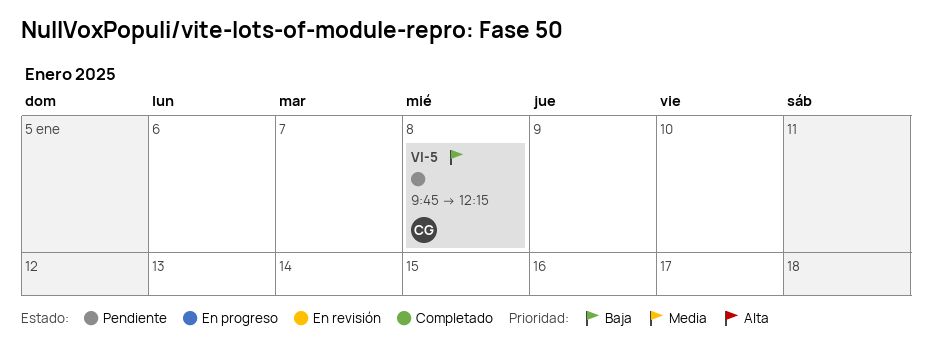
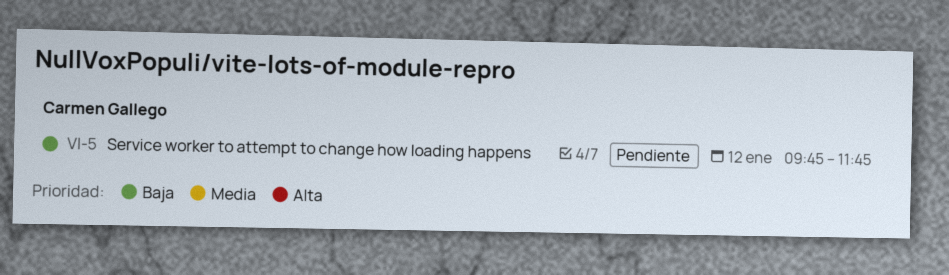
VI-5, day: Jan 8 -> Jan 12
VI-5, ends: 12:15 -> 11:45

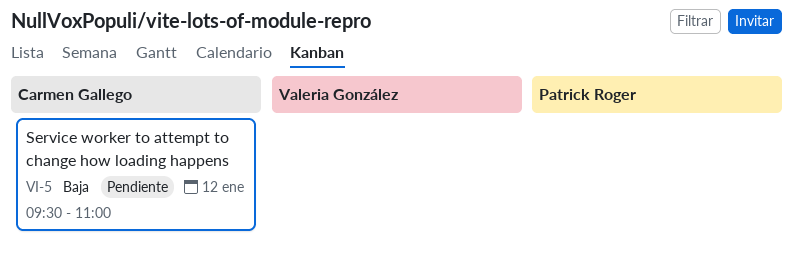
VI-5, begins: 09:45 -> 09:30
VI-5, ends: 11:45 -> 11:00

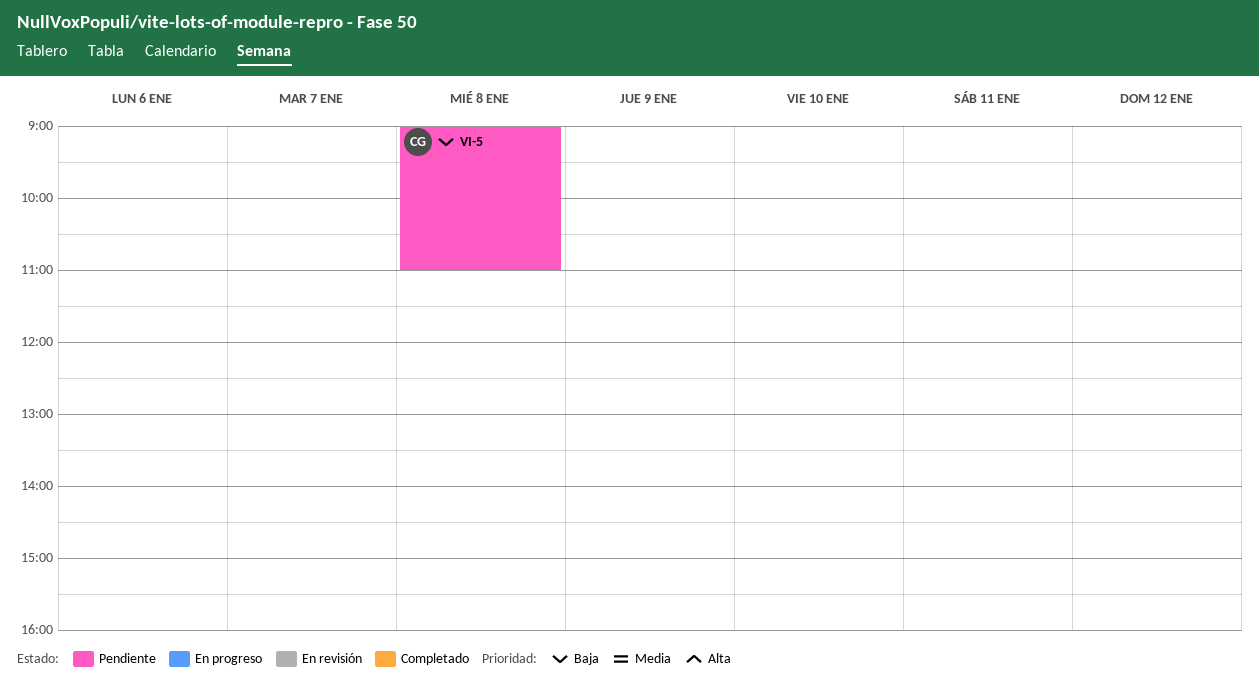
VI-5, day: Jan 12 -> Jan 8
VI-5, begins: 09:30 -> 09:00

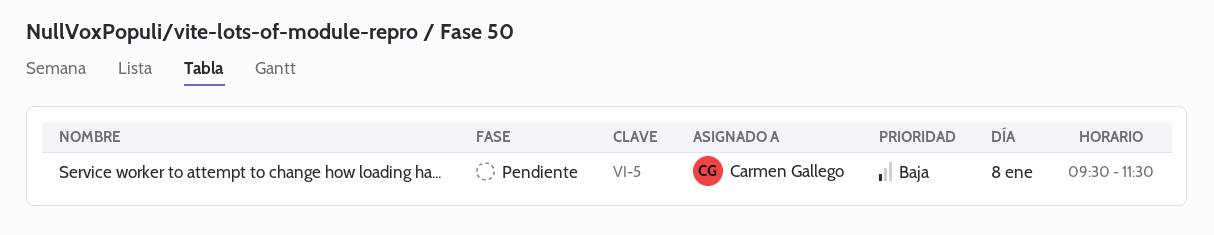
VI-5, begins: 09:00 -> 09:30
VI-5, ends: 11:00 -> 11:30

